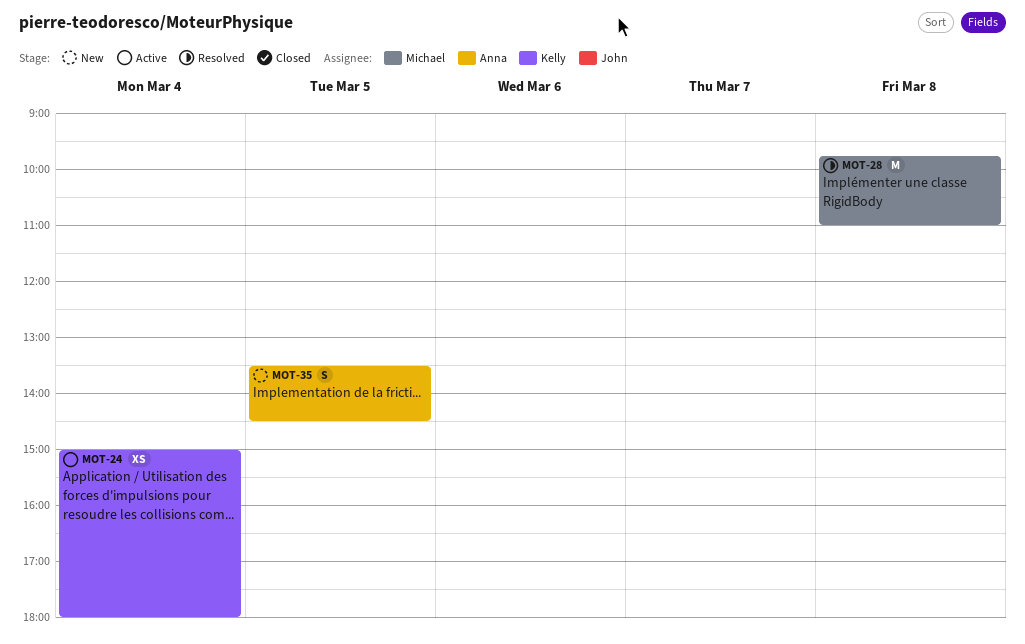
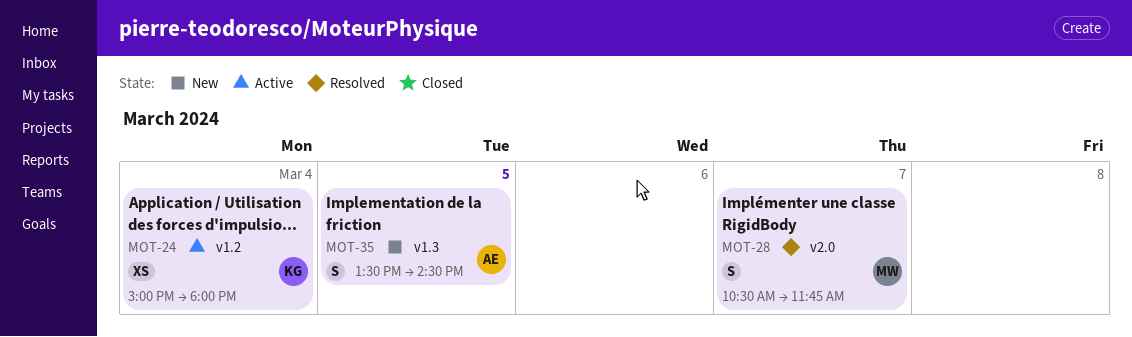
MOT-28, estimate: M -> S
MOT-28, day: Mar 8 -> Mar 7
MOT-28, begins: 09:45 -> 10:30
MOT-28, ends: 11:00 -> 11:45

